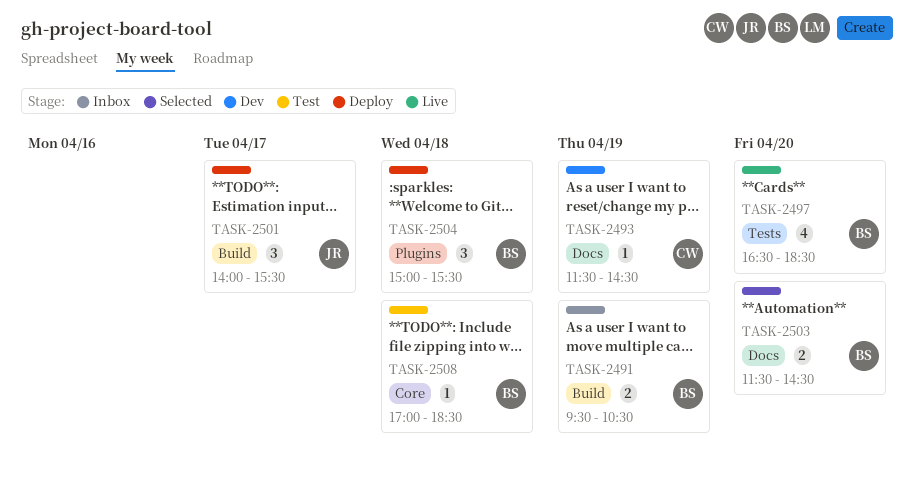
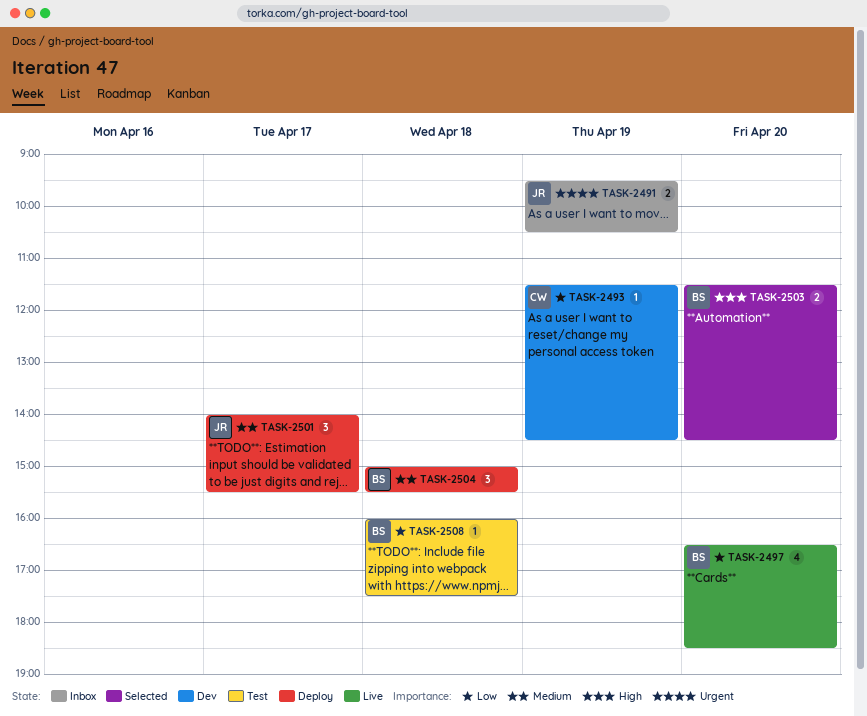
TASK-2491, owner: BS -> JR
TASK-2508, begins: 17:00 -> 16:00
TASK-2508, ends: 18:30 -> 17:30

